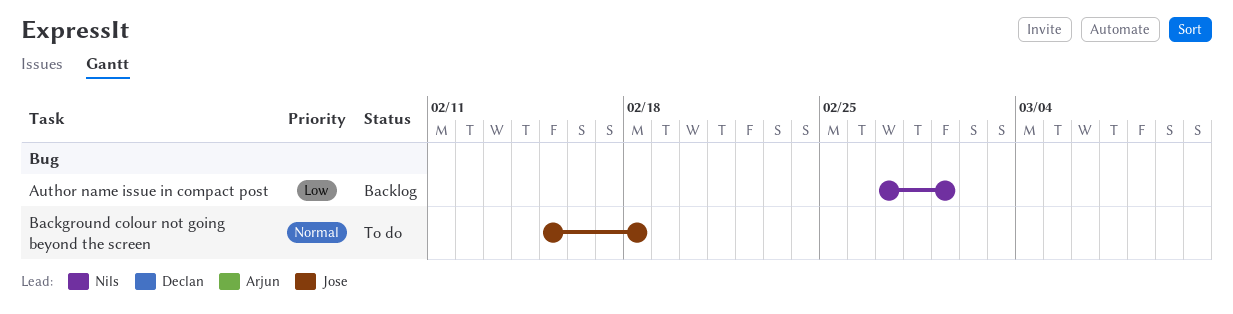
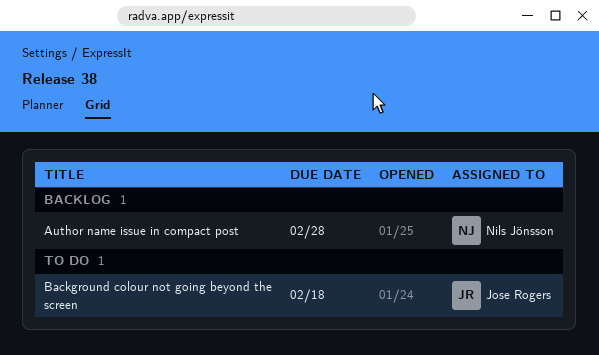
Author name issue in compact post, due: Mar 1 -> Feb 28

